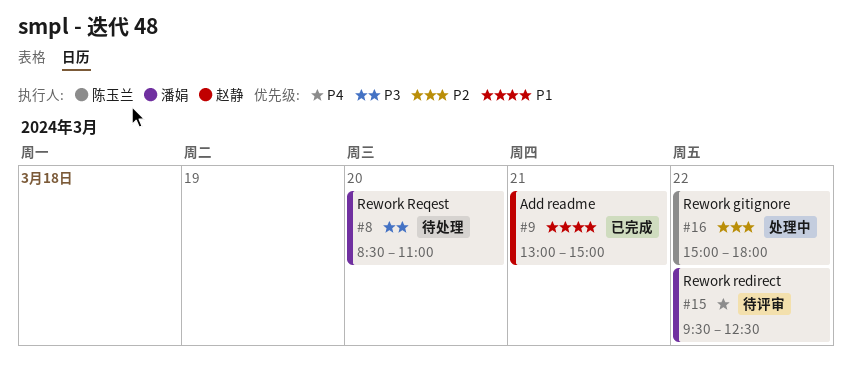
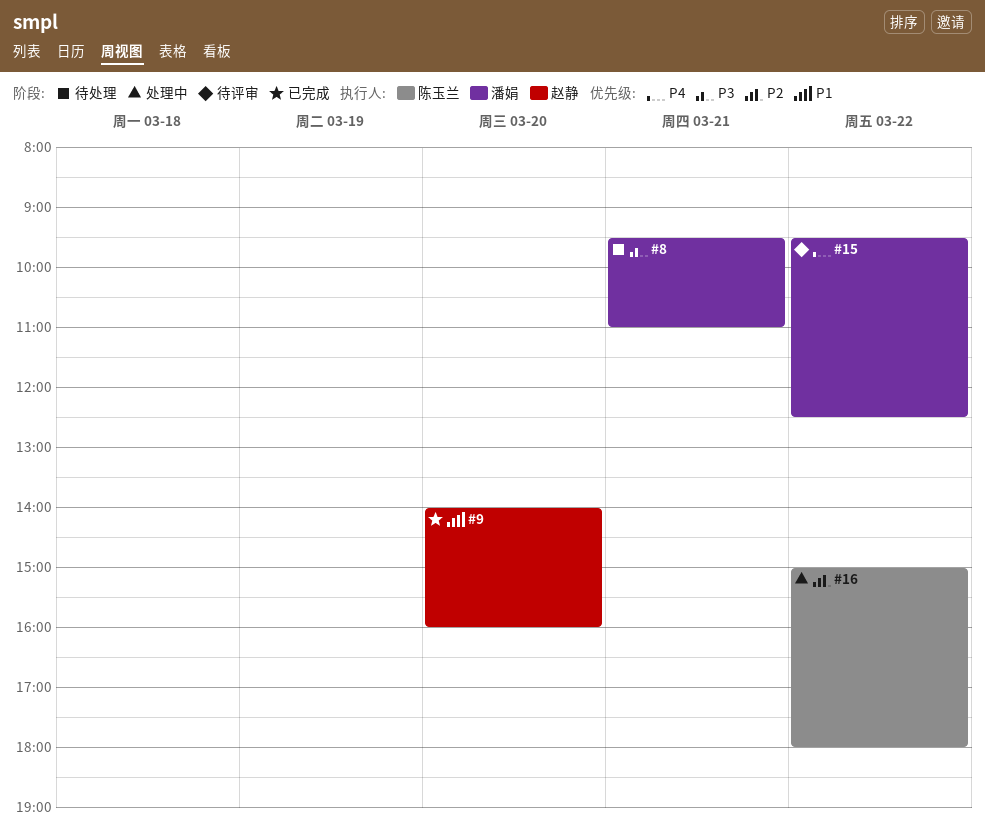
#8, day: Mar 20 -> Mar 21
#8, begins: 08:30 -> 09:30
#9, day: Mar 21 -> Mar 20
#9, begins: 13:00 -> 14:00
#9, ends: 15:00 -> 16:00

